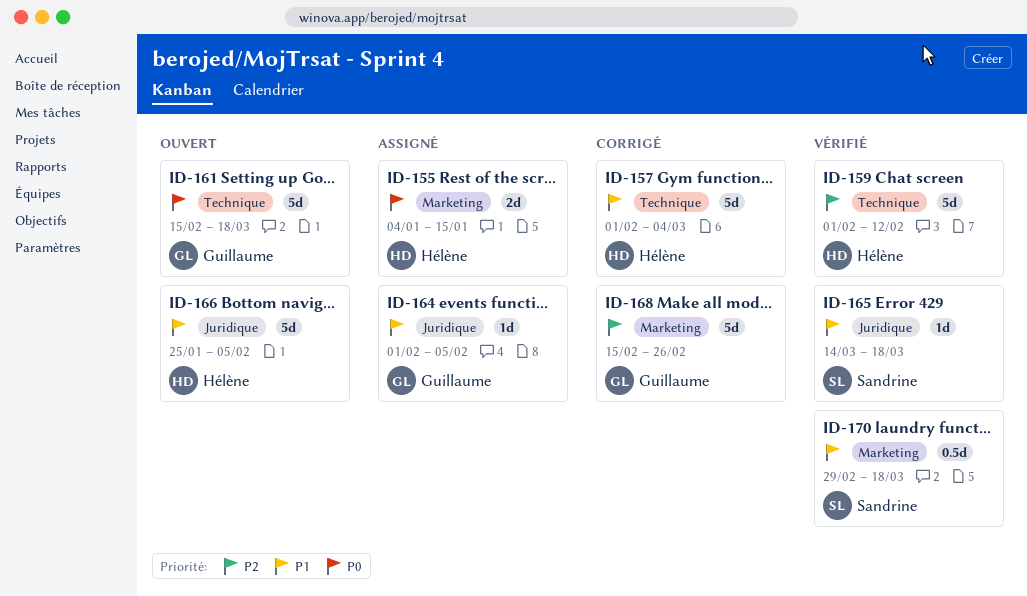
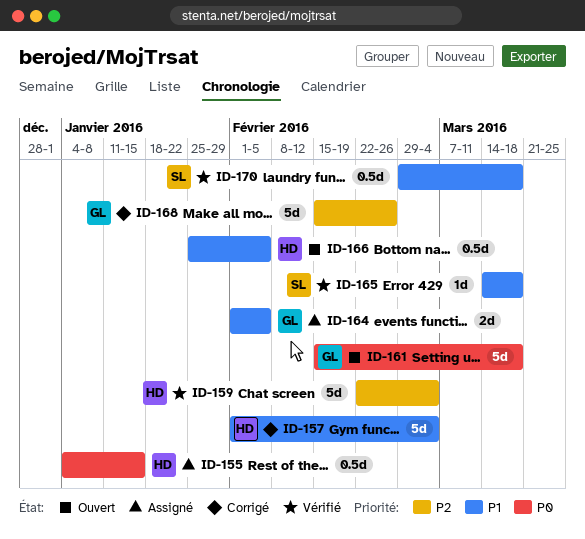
ID-155, estimate: 2d -> 0.5d
ID-159, start: Feb 1 -> Feb 22
ID-159, due: Feb 12 -> Mar 4
ID-164, estimate: 1d -> 2d
ID-166, estimate: 5d -> 0.5d

